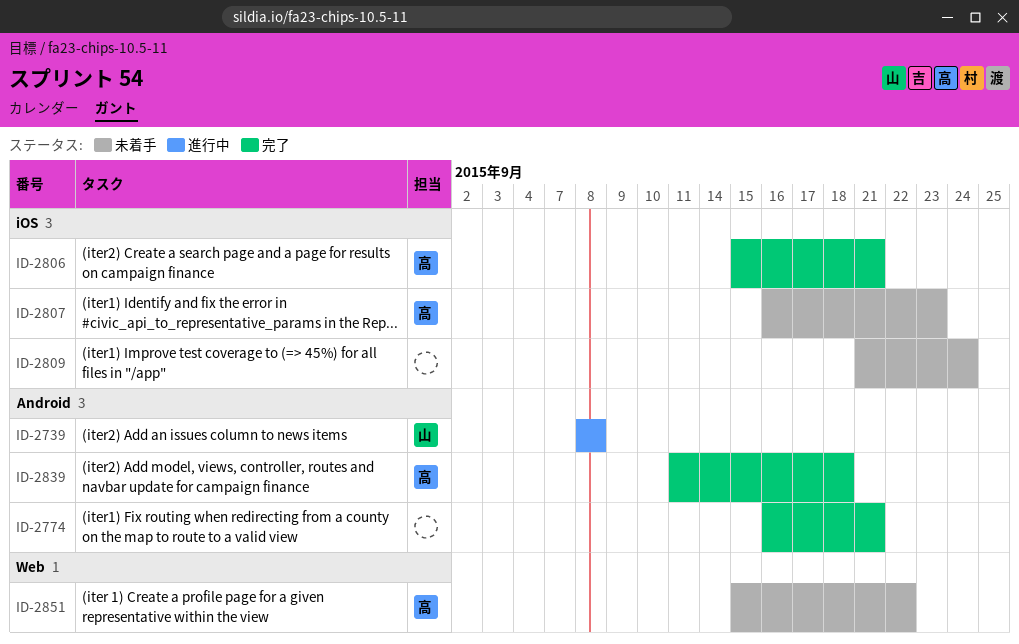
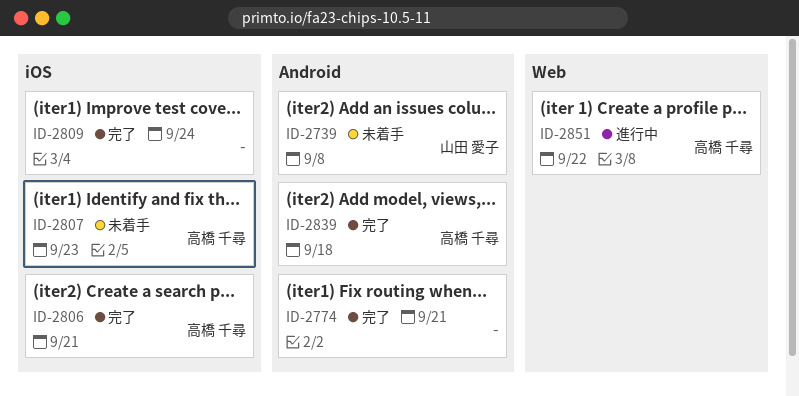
ID-2739, status: 進行中 -> 未着手
ID-2809, status: 未着手 -> 完了
ID-2851, status: 未着手 -> 進行中

